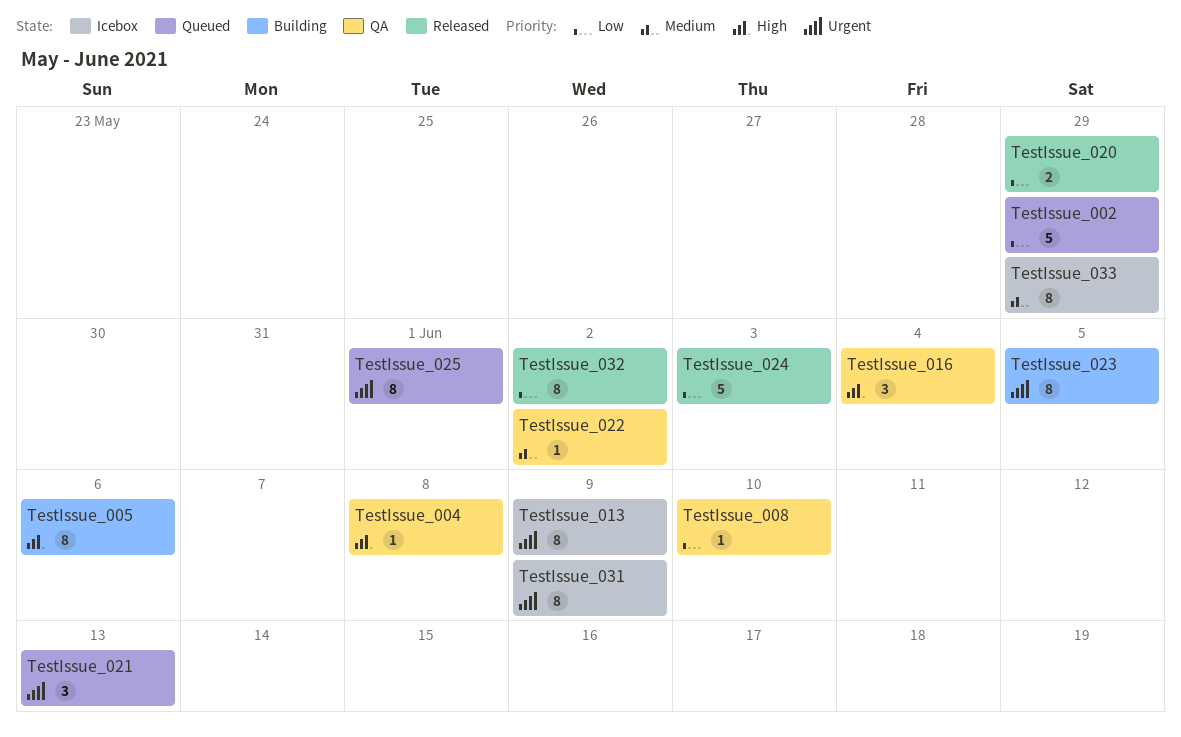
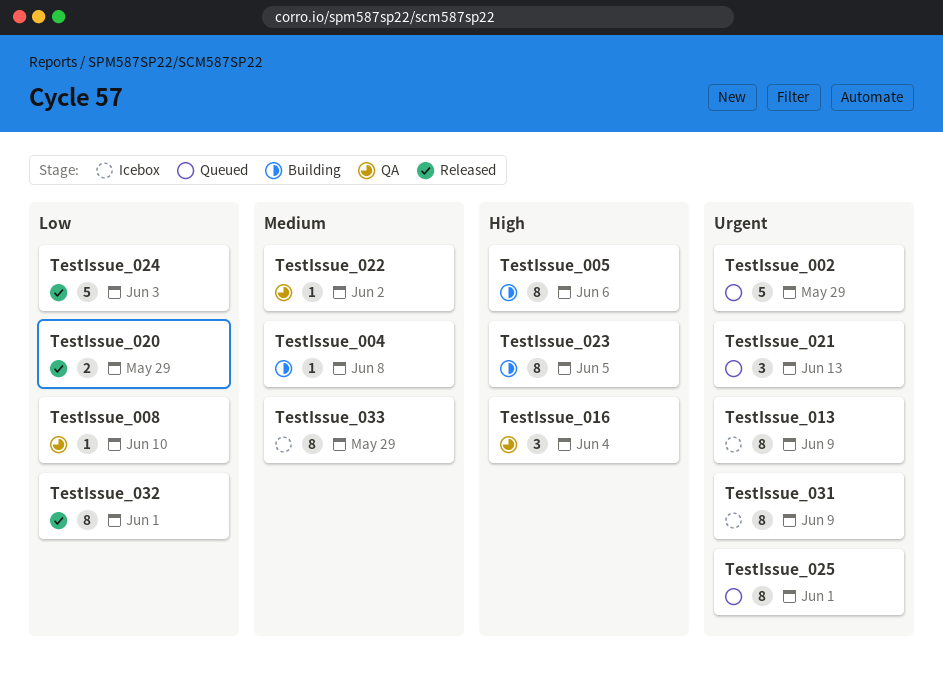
TestIssue_002, priority: Low -> Urgent
TestIssue_004, status: QA -> Building
TestIssue_004, priority: High -> Medium
TestIssue_023, priority: Urgent -> High
TestIssue_032, due: Jun 2 -> Jun 1

